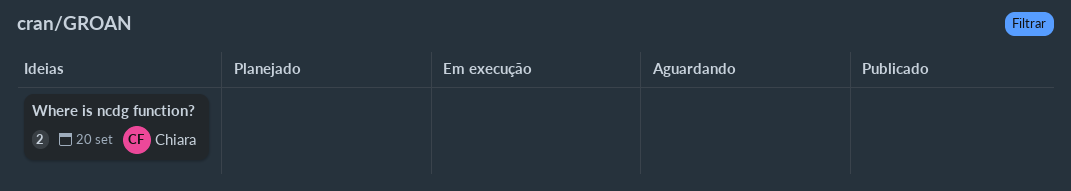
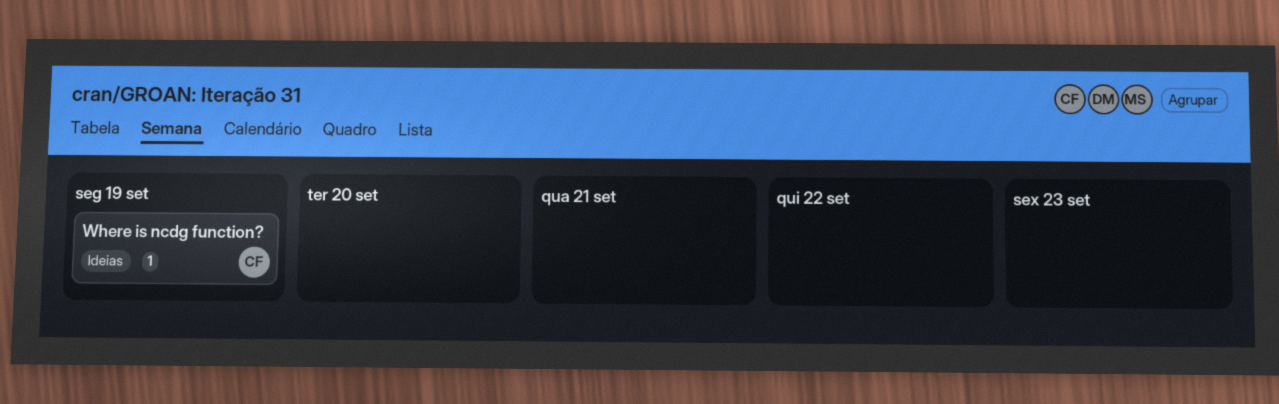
Where is ncdg function?, estimate: 2 -> 1
Where is ncdg function?, due: Sep 20 -> Sep 19

